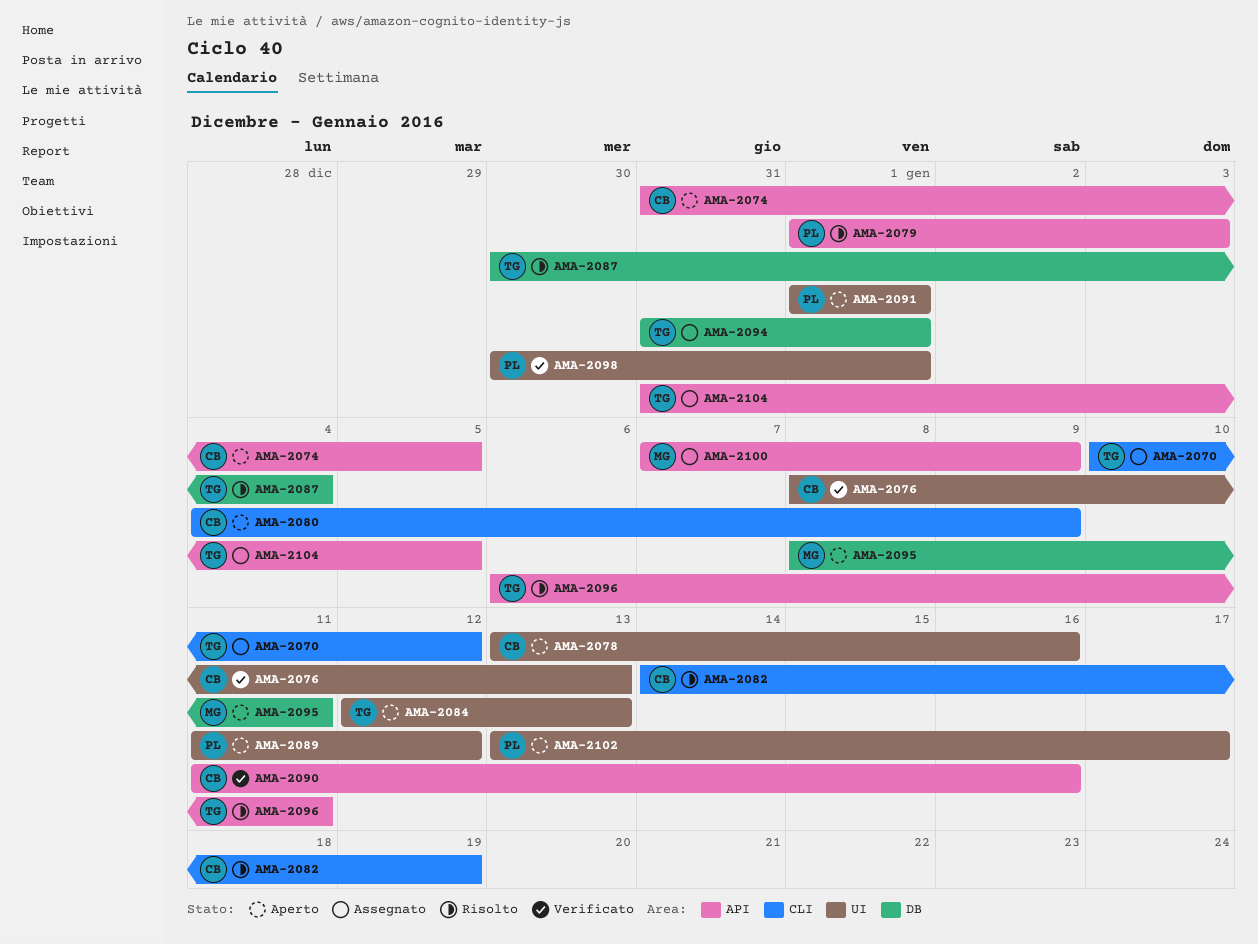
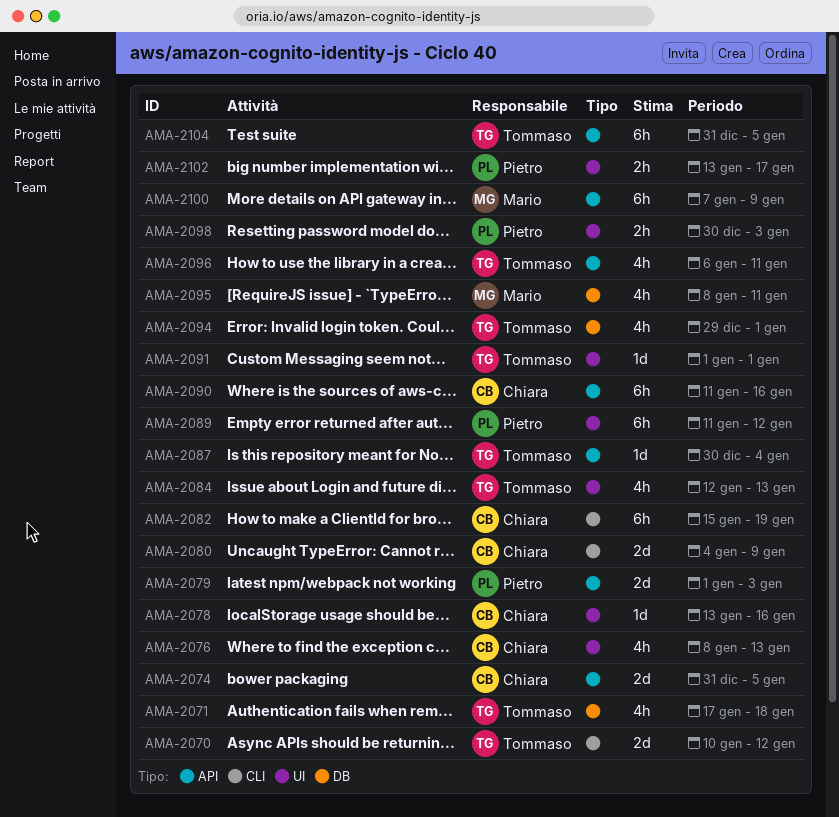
AMA-2071: none -> present
AMA-2082, start: Jan 14 -> Jan 15
AMA-2087, label: DB -> API
AMA-2091, owner: Pietro -> Tommaso
AMA-2094, start: Dec 31 -> Dec 29
AMA-2098, due: Jan 1 -> Jan 3

